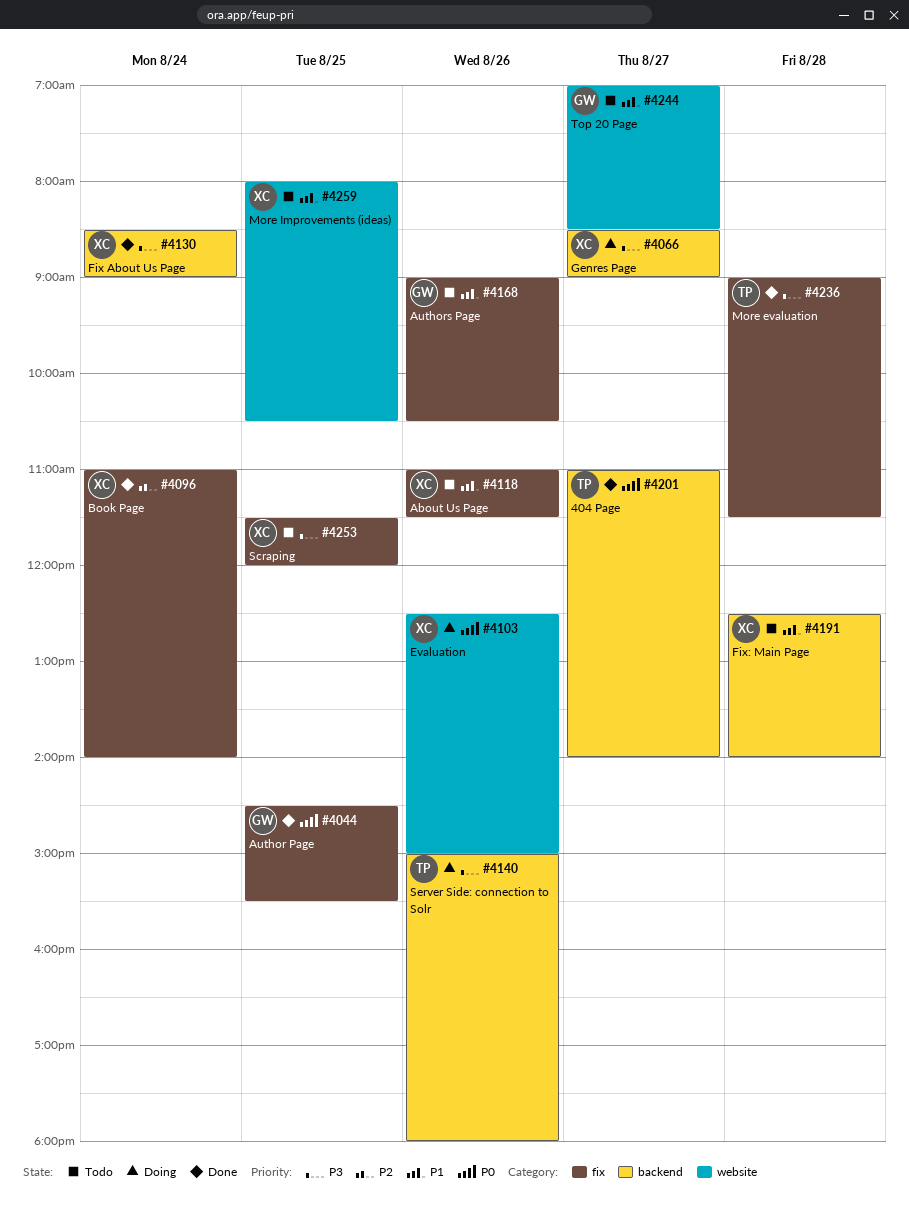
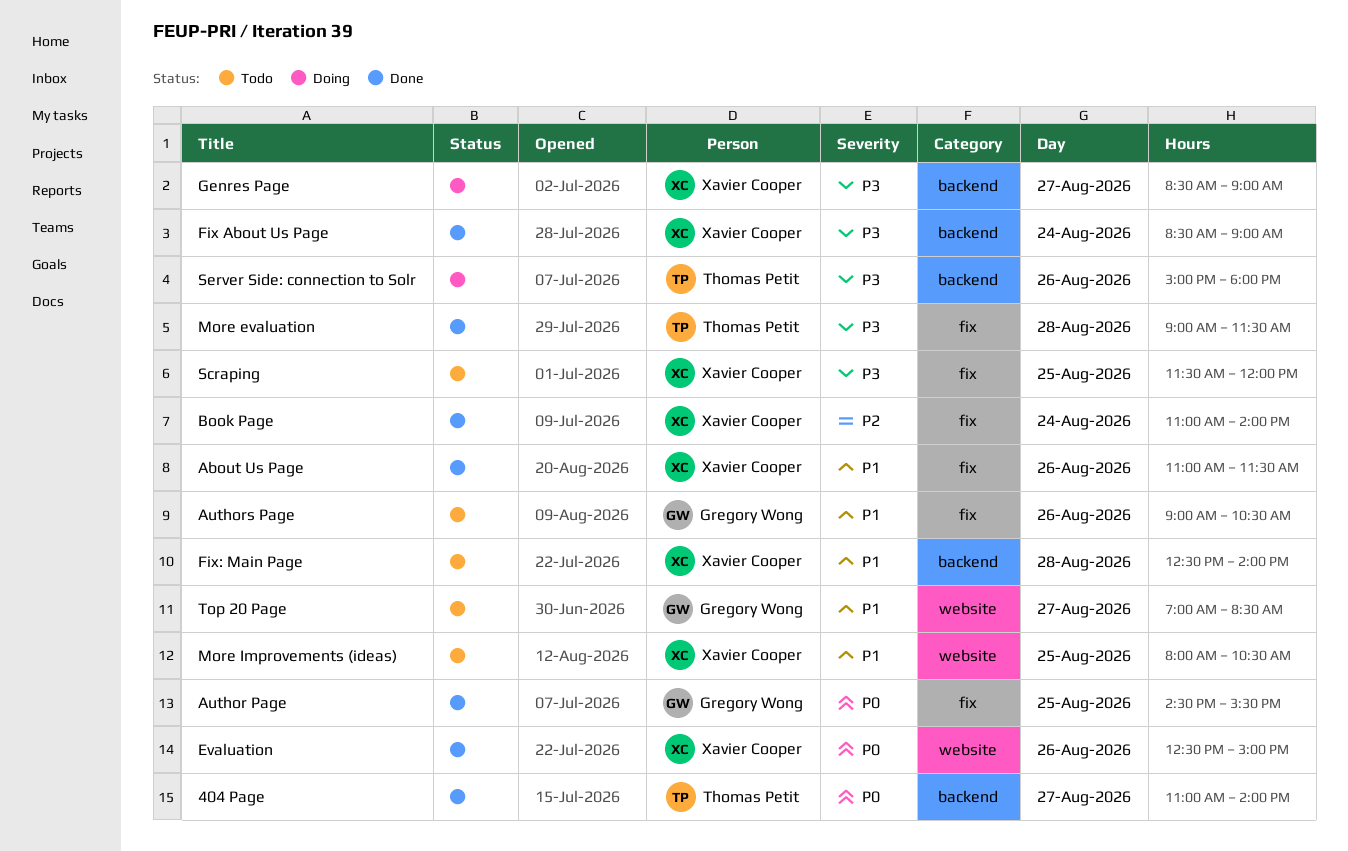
About Us Page, status: Todo -> Done
Evaluation, status: Doing -> Done

